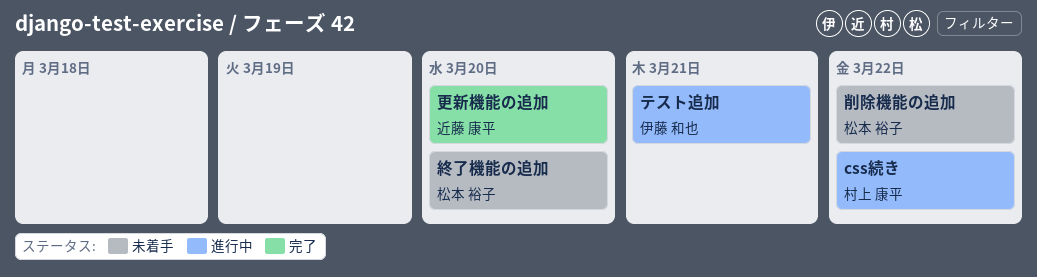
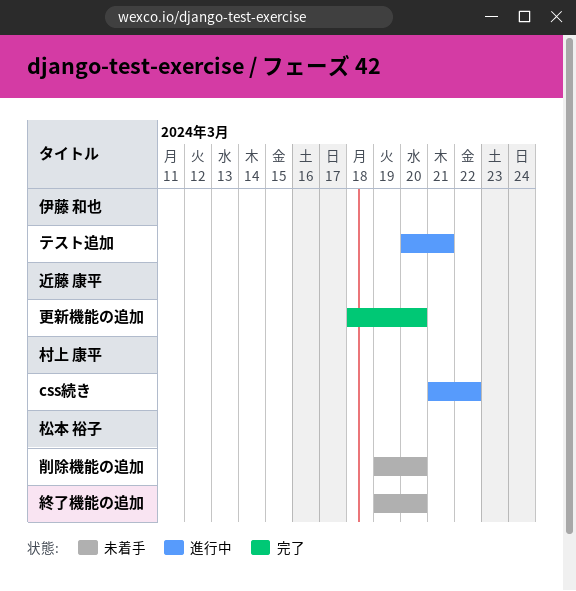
削除機能の追加, due: Mar 22 -> Mar 20

